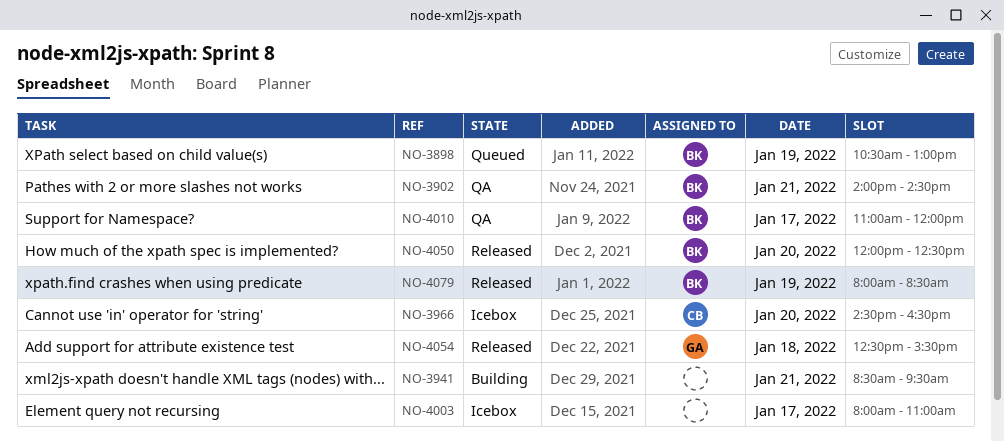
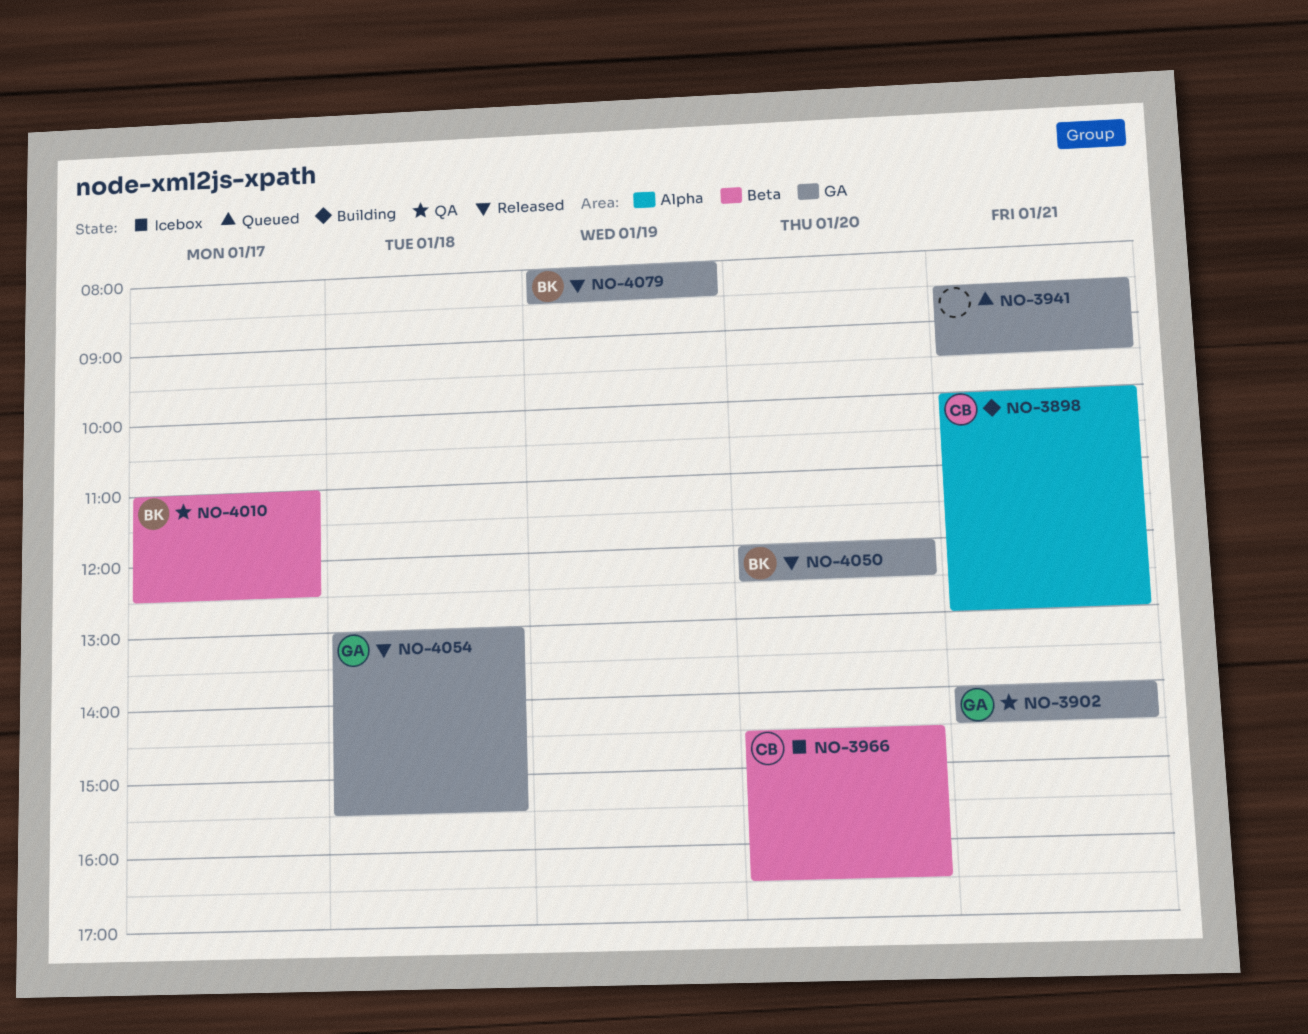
NO-3898, status: Queued -> Building
NO-3898, owner: BK -> CB
NO-3898, day: Jan 19 -> Jan 21
NO-3898, begins: 10:30 -> 10:00
NO-3902, owner: BK -> GA
NO-3941, status: Building -> Queued
NO-4003: present -> none
NO-4010, ends: 12:00 -> 12:30
NO-4054, begins: 12:30 -> 13:00

